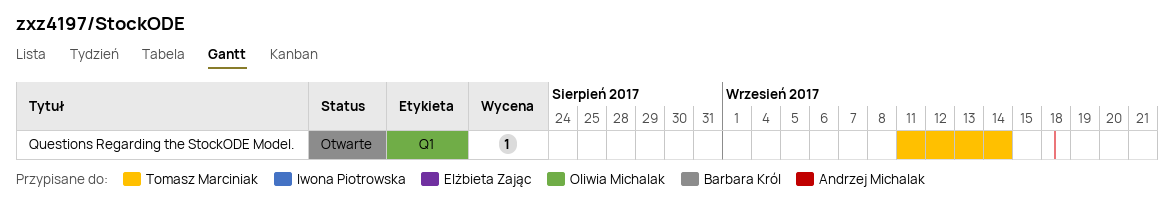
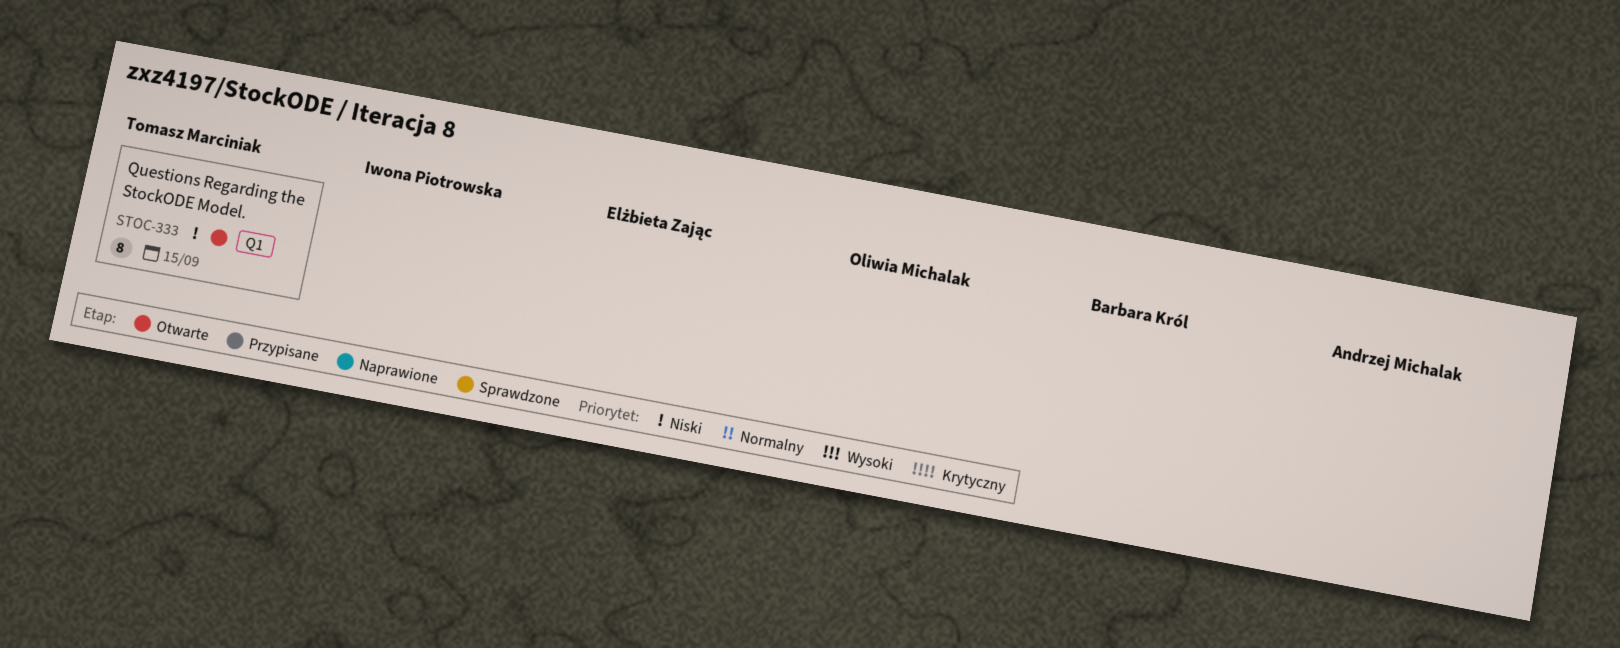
Questions Regarding the StockODE Model., estimate: 1 -> 8
Questions Regarding the StockODE Model., due: Sep 14 -> Sep 15

